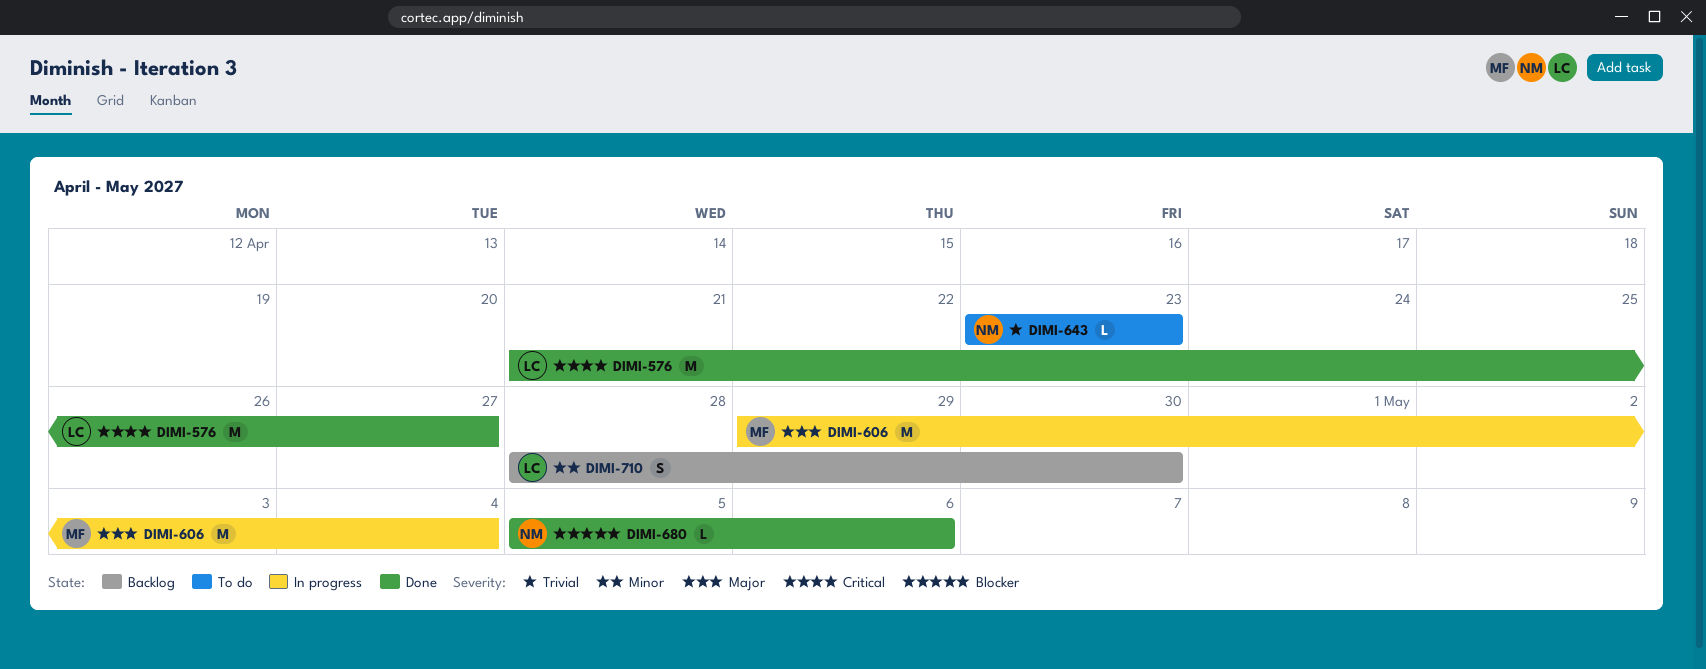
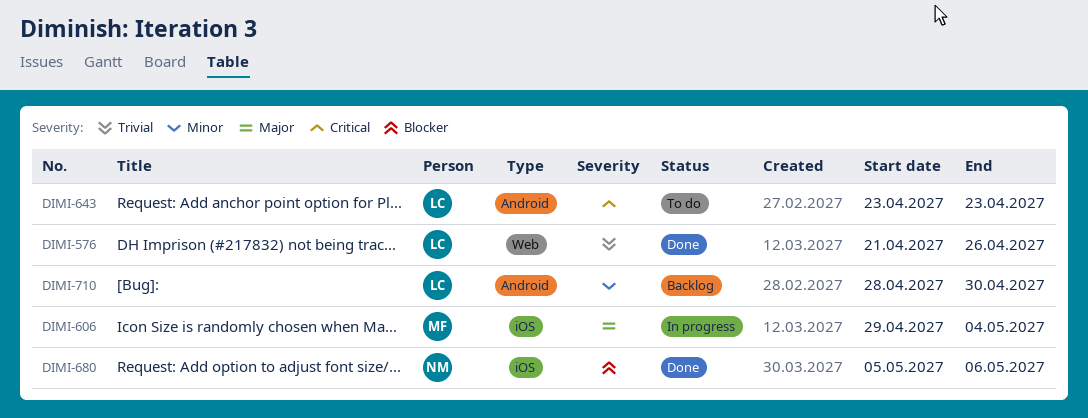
DIMI-576, priority: Critical -> Trivial
DIMI-576, due: Apr 27 -> Apr 26
DIMI-643, owner: NM -> LC
DIMI-643, priority: Trivial -> Critical

